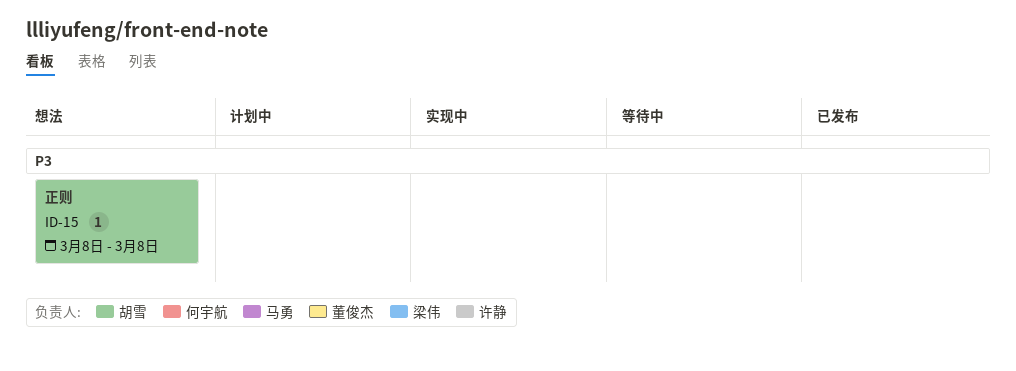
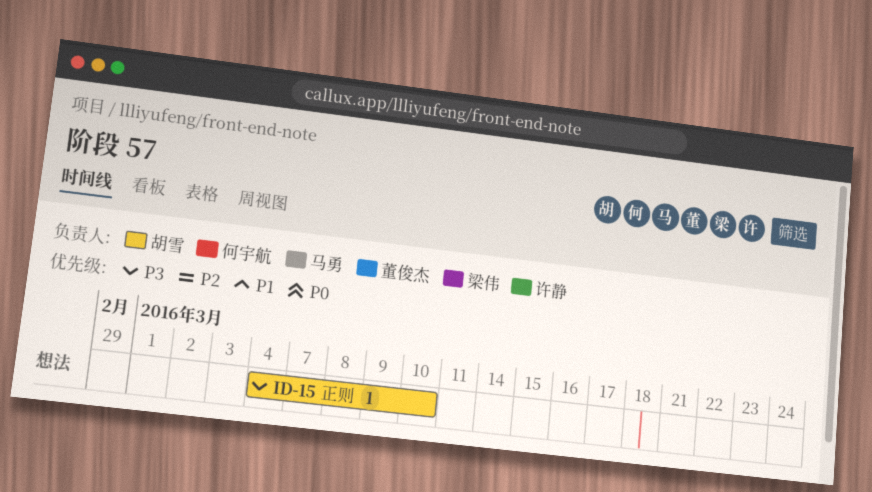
ID-15, start: Mar 8 -> Mar 4
ID-15, due: Mar 8 -> Mar 10

